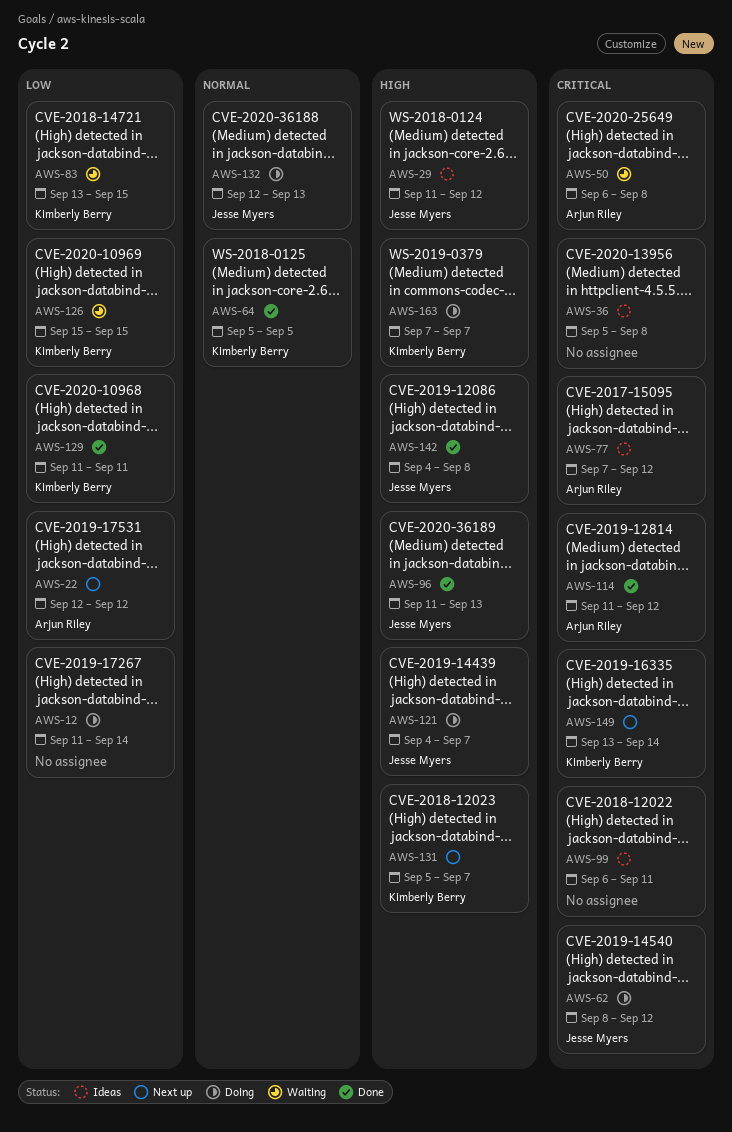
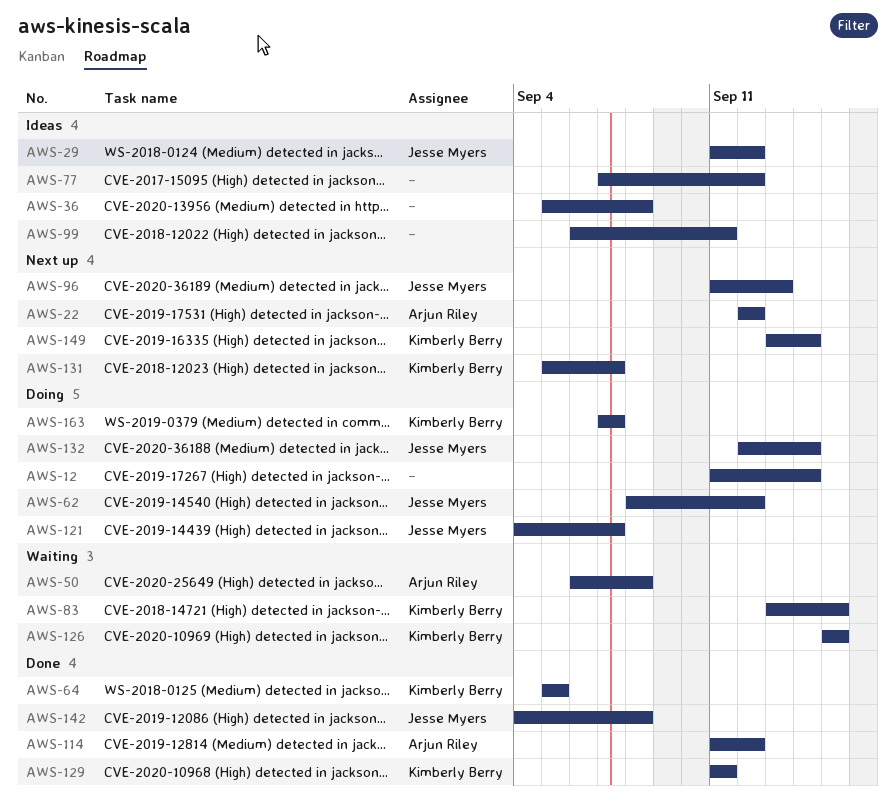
AWS-77, owner: Arjun Riley -> none
AWS-96, status: Done -> Next up
AWS-132, due: Sep 13 -> Sep 14

